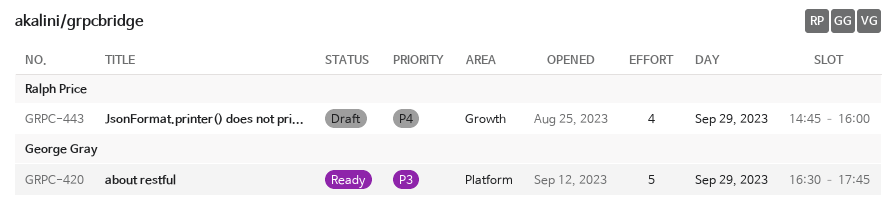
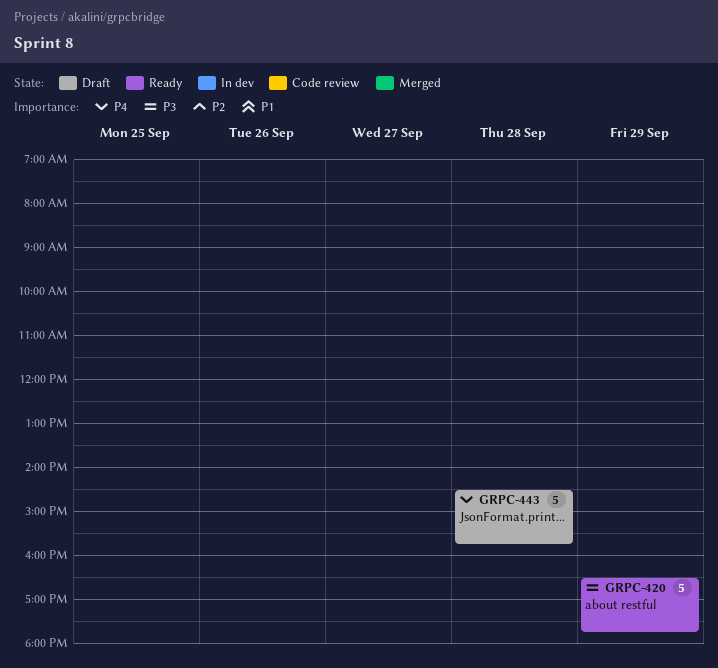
GRPC-443, estimate: 4 -> 5
GRPC-443, day: Sep 29 -> Sep 28
GRPC-443, begins: 14:45 -> 14:30
GRPC-443, ends: 16:00 -> 15:45

